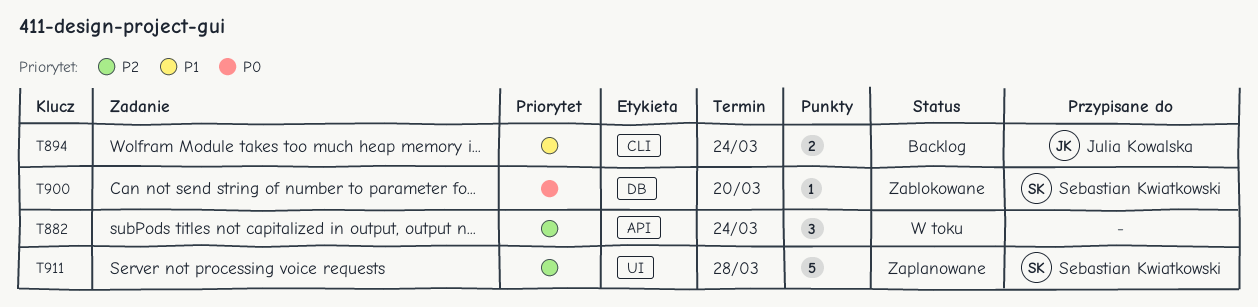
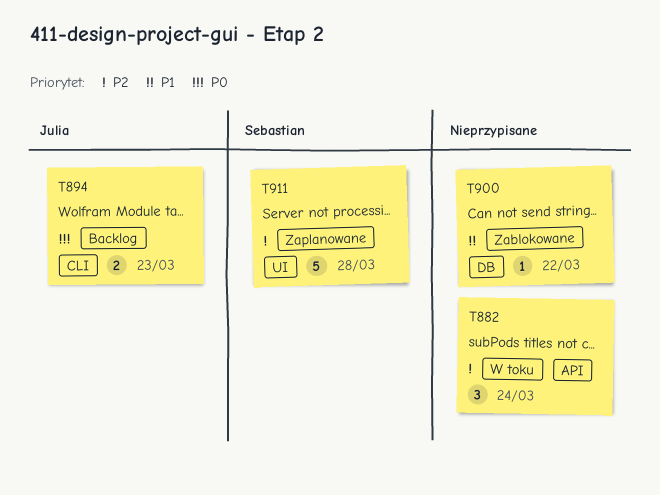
T894, priority: P1 -> P0
T894, due: Mar 24 -> Mar 23
T900, owner: Sebastian Kwiatkowski -> none
T900, priority: P0 -> P1
T900, due: Mar 20 -> Mar 22

